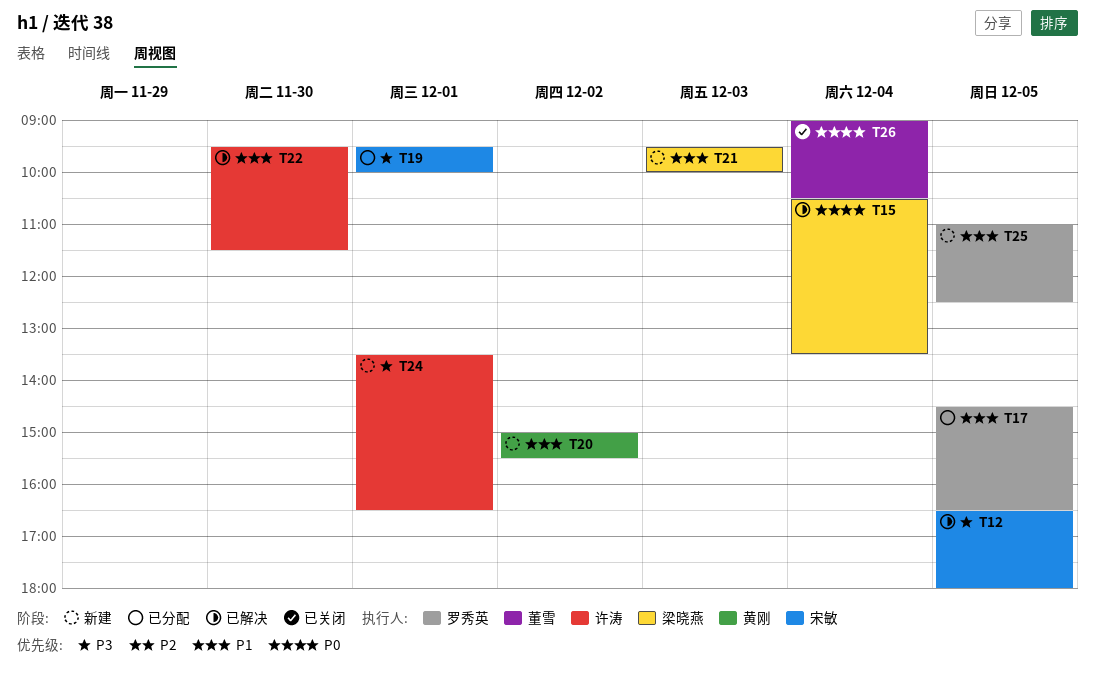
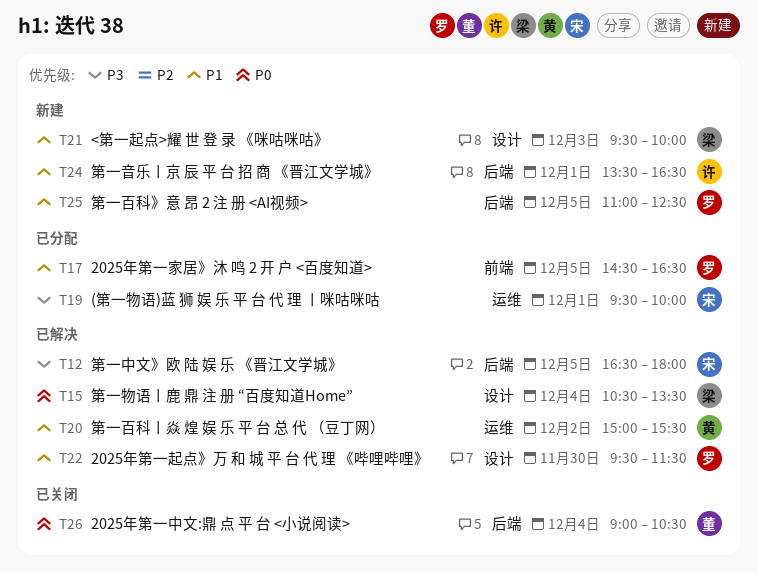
T20, status: 新建 -> 已解决
T22, owner: 许涛 -> 罗秀英
T24, priority: P3 -> P1

